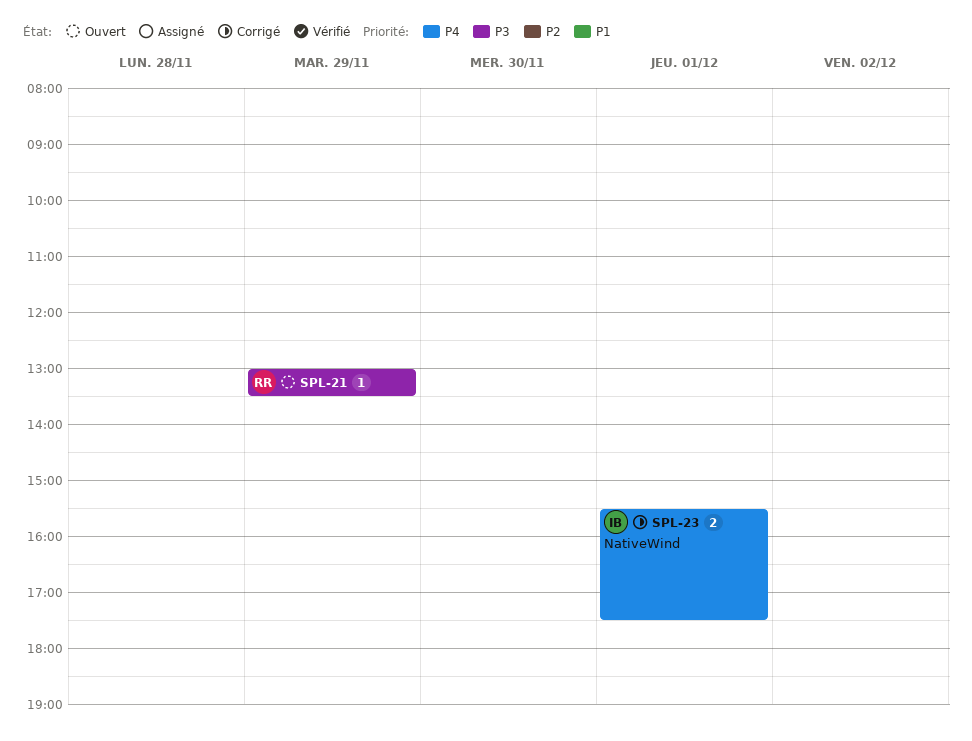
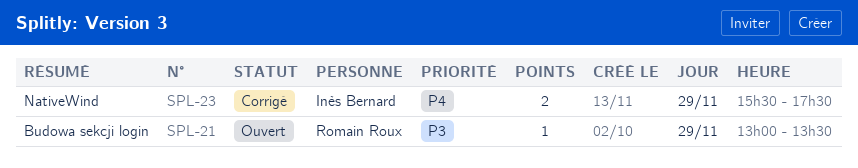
SPL-23, day: Dec 1 -> Nov 29

